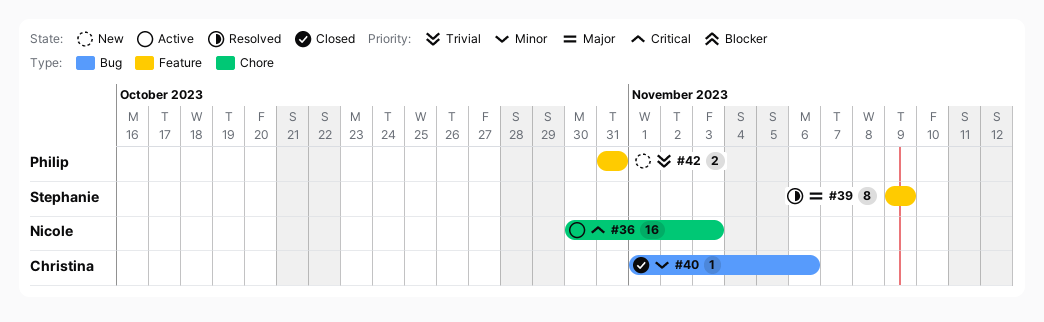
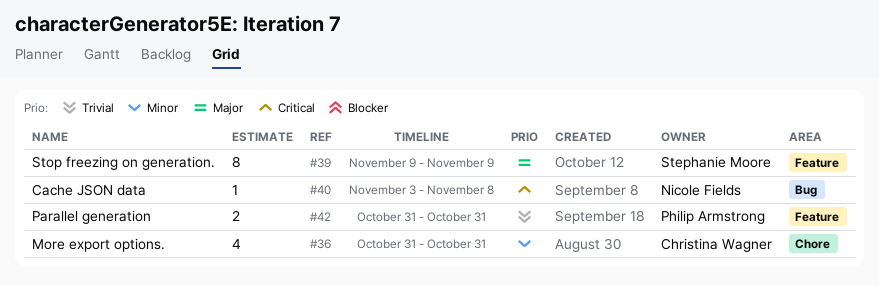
#36, owner: Nicole Fields -> Christina Wagner
#36, priority: Critical -> Minor
#36, estimate: 16 -> 4
#36, start: Oct 30 -> Oct 31
#36, due: Nov 3 -> Oct 31
#40, owner: Christina Wagner -> Nicole Fields
#40, priority: Minor -> Critical
#40, start: Nov 1 -> Nov 3
#40, due: Nov 6 -> Nov 8

